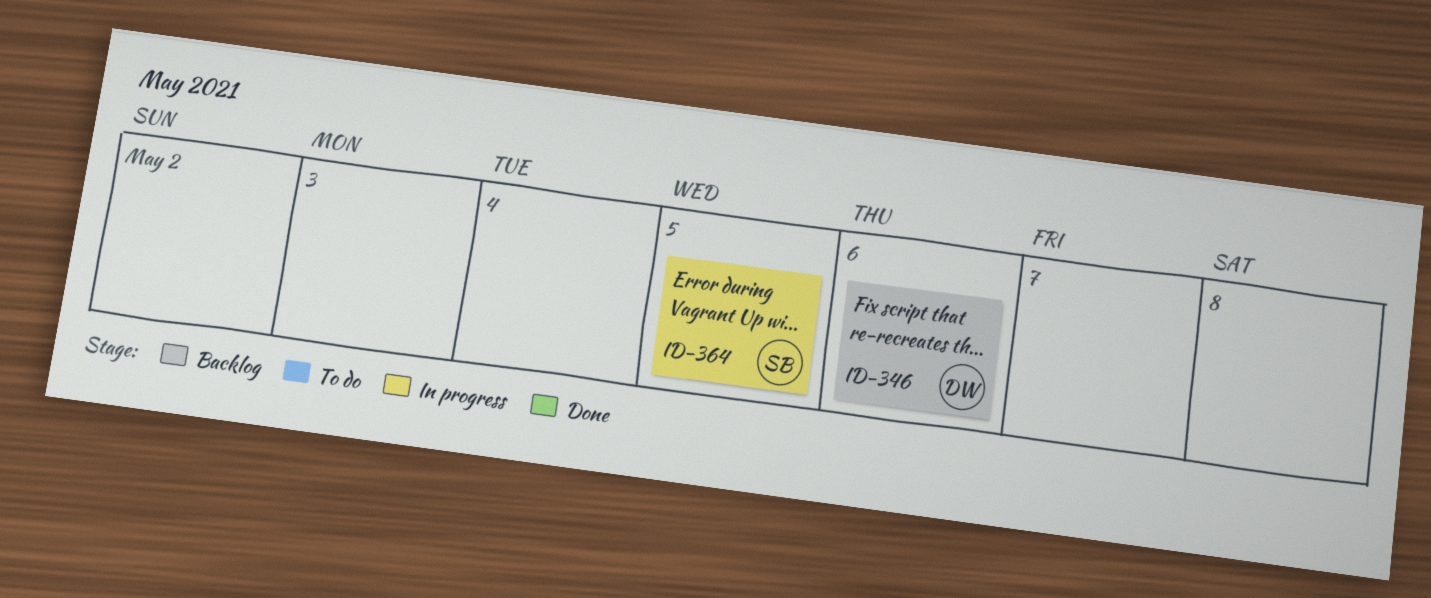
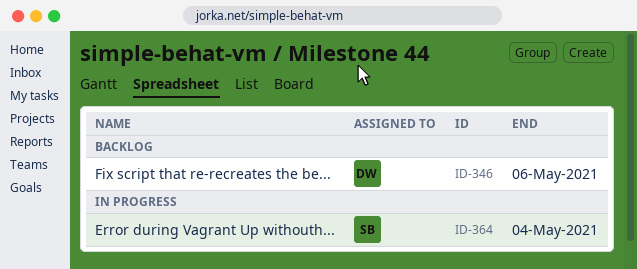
ID-364, due: May 5 -> May 4

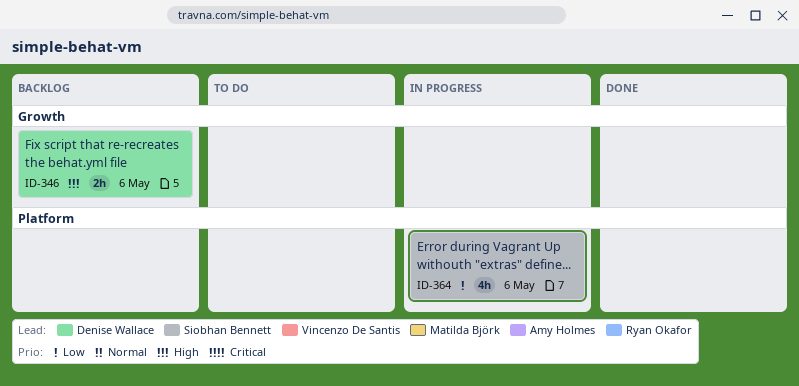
ID-364, due: May 4 -> May 6

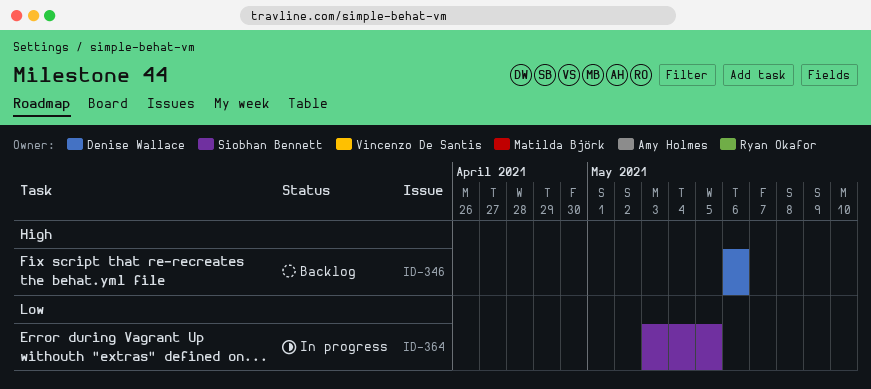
ID-364, due: May 6 -> May 5

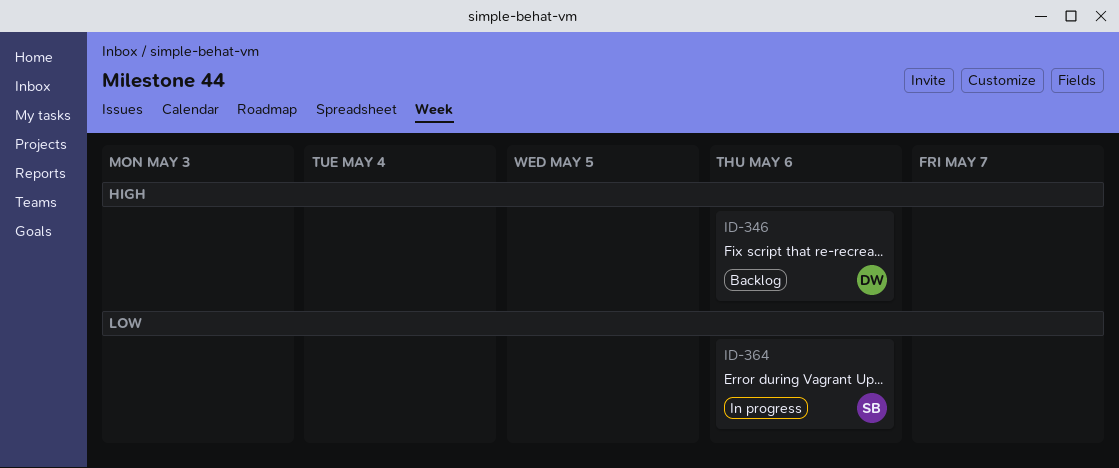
ID-364, due: May 5 -> May 6

